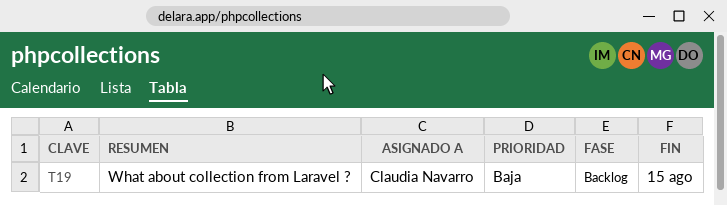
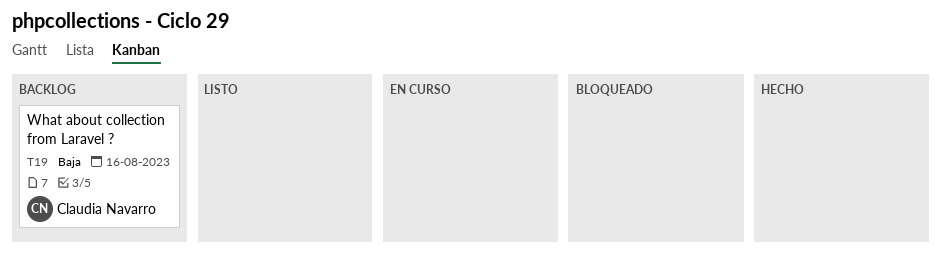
T19, due: Aug 15 -> Aug 16

